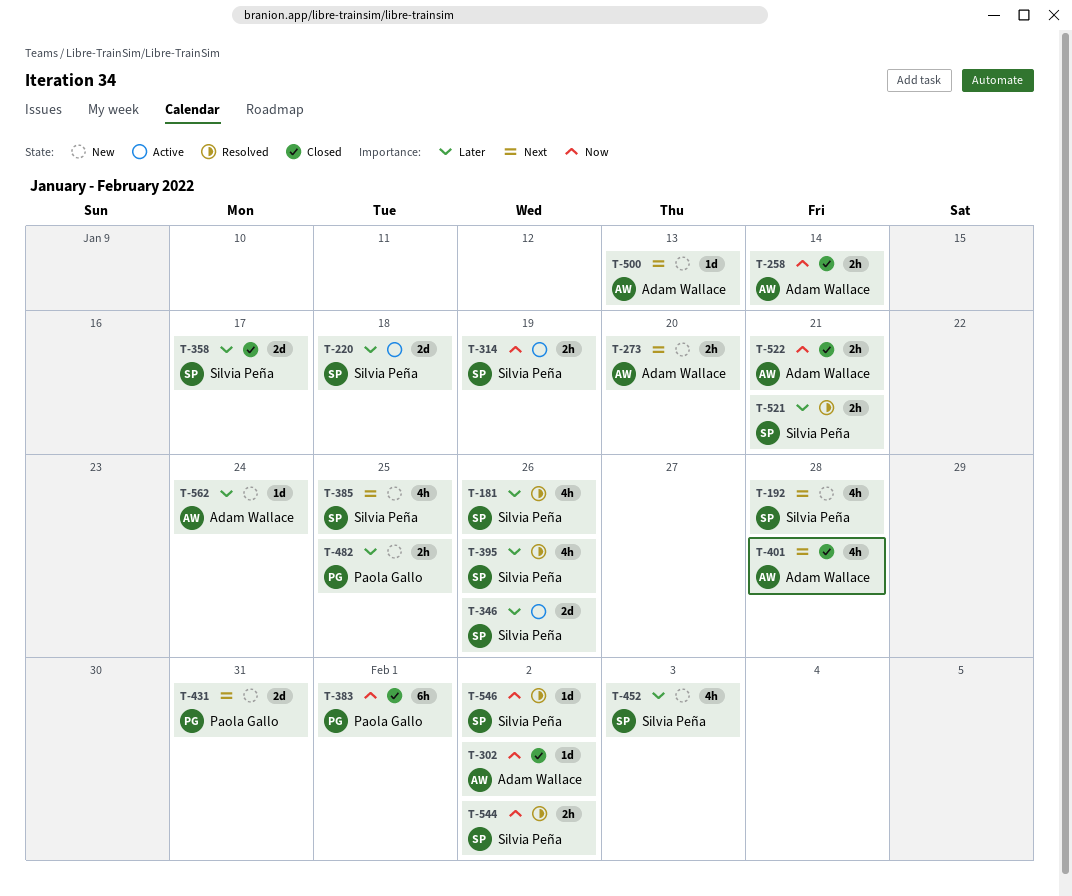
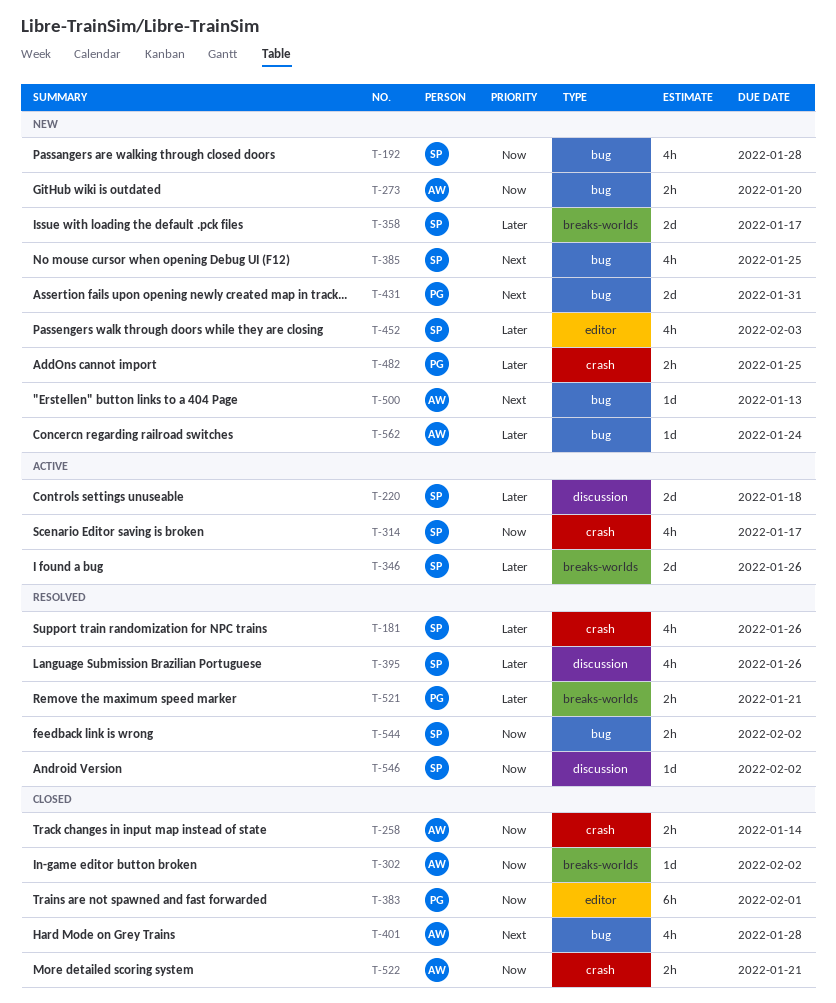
T-192, priority: Next -> Now
T-273, priority: Next -> Now
T-314, estimate: 2h -> 4h
T-314, due: Jan 19 -> Jan 17
T-358, status: Closed -> New
T-521, owner: Silvia Peña -> Paola Gallo

